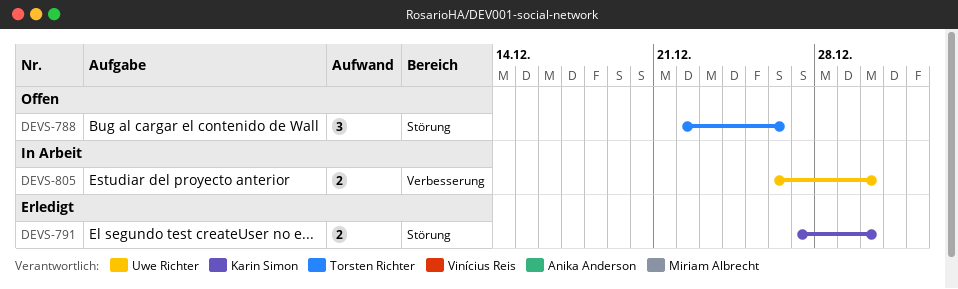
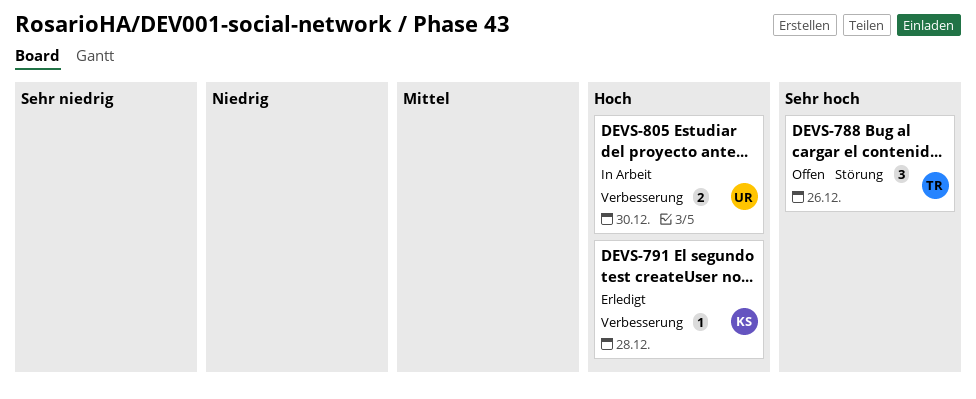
DEVS-791, label: Störung -> Verbesserung
DEVS-791, estimate: 2 -> 1
DEVS-791, due: Dec 30 -> Dec 28

